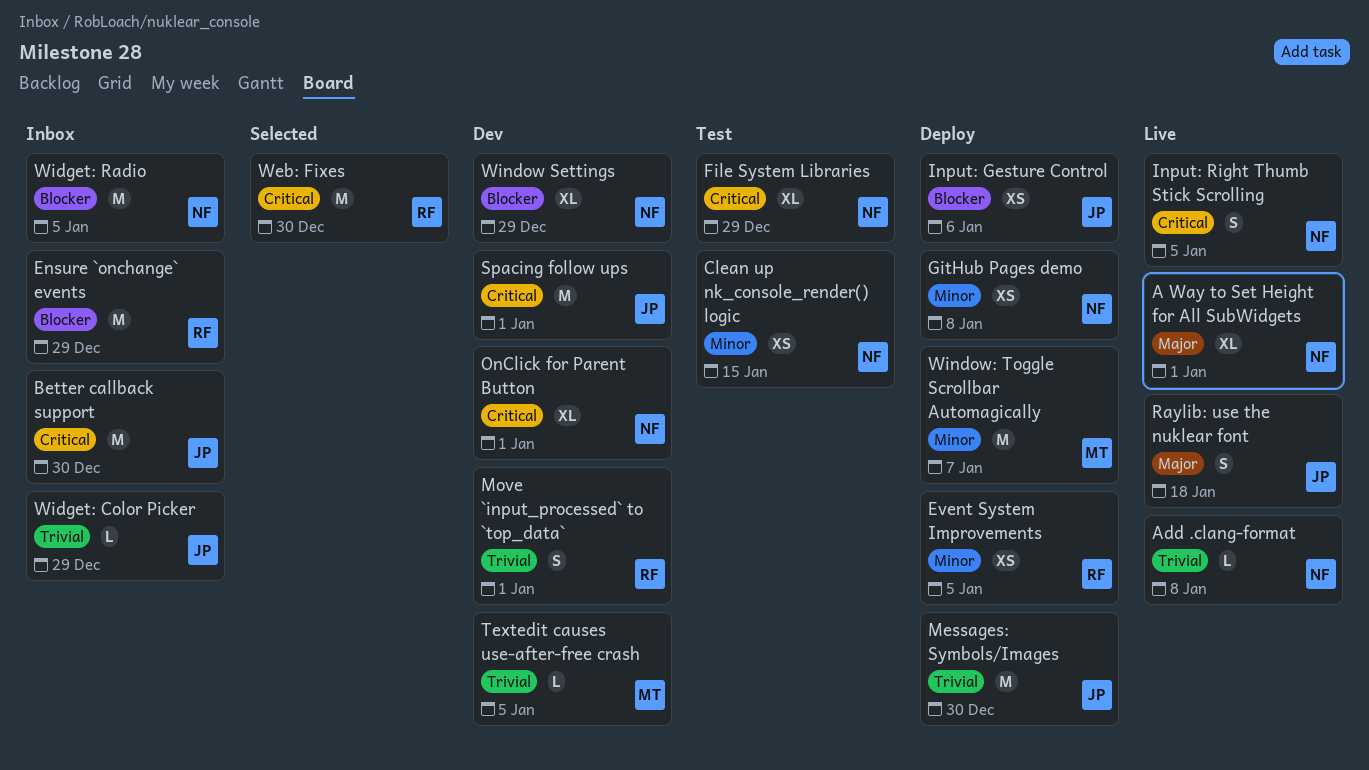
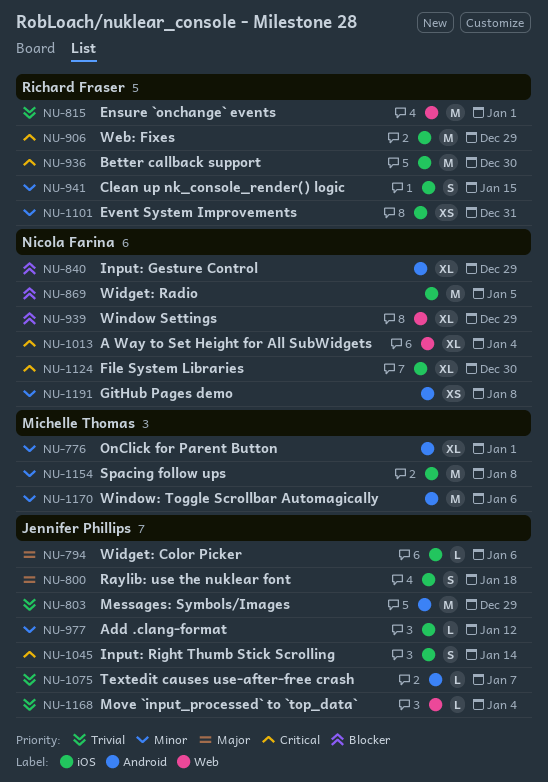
A Way to Set Height for All SubWidgets, priority: Major -> Critical
A Way to Set Height for All SubWidgets, due: Jan 1 -> Jan 4
Add .clang-format, owner: Nicola Farina -> Jennifer Phillips
Add .clang-format, priority: Trivial -> Minor
Add .clang-format, due: Jan 8 -> Jan 12
Better callback support, owner: Jennifer Phillips -> Richard Fraser
Clean up nk_console_render() logic, owner: Nicola Farina -> Richard Fraser
Clean up nk_console_render() logic, estimate: XS -> S
Ensure `onchange` events, priority: Blocker -> Trivial
Ensure `onchange` events, due: Dec 29 -> Jan 1
Event System Improvements, due: Jan 5 -> Dec 31
File System Libraries, due: Dec 29 -> Dec 30
Input: Gesture Control, owner: Jennifer Phillips -> Nicola Farina
Input: Gesture Control, estimate: XS -> XL
Input: Gesture Control, due: Jan 6 -> Dec 29
Input: Right Thumb Stick Scrolling, owner: Nicola Farina -> Jennifer Phillips
Input: Right Thumb Stick Scrolling, due: Jan 5 -> Jan 14
Messages: Symbols/Images, due: Dec 30 -> Dec 29
Move `input_processed` to `top_data`, owner: Richard Fraser -> Jennifer Phillips
Move `input_processed` to `top_data`, estimate: S -> L
Move `input_processed` to `top_data`, due: Jan 1 -> Jan 4
OnClick for Parent Button, owner: Nicola Farina -> Michelle Thomas
OnClick for Parent Button, priority: Critical -> Minor
Spacing follow ups, owner: Jennifer Phillips -> Michelle Thomas
Spacing follow ups, priority: Critical -> Minor
Spacing follow ups, due: Jan 1 -> Jan 8
Textedit causes use-after-free crash, owner: Michelle Thomas -> Jennifer Phillips
Textedit causes use-after-free crash, due: Jan 5 -> Jan 7
Web: Fixes, due: Dec 30 -> Dec 29
Widget: Color Picker, priority: Trivial -> Major
Widget: Color Picker, due: Dec 29 -> Jan 6
Window: Toggle Scrollbar Automagically, due: Jan 7 -> Jan 6

